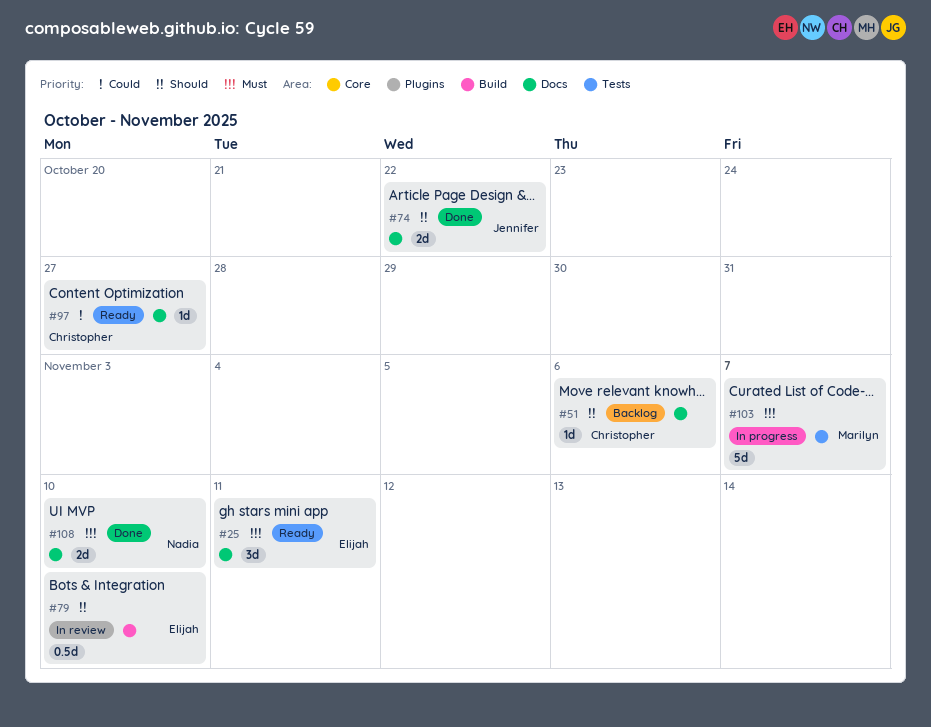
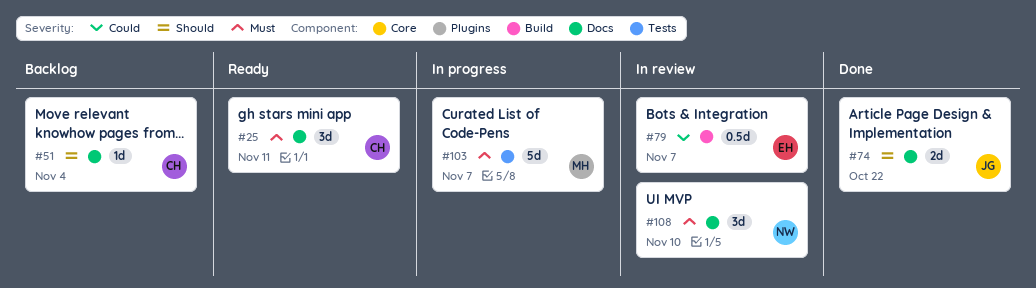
#25, owner: Elijah -> Christopher
#51, due: Nov 6 -> Nov 4
#79, priority: Should -> Could
#79, due: Nov 10 -> Nov 7
#97: present -> none
#108, status: Done -> In review
#108, estimate: 2d -> 3d

